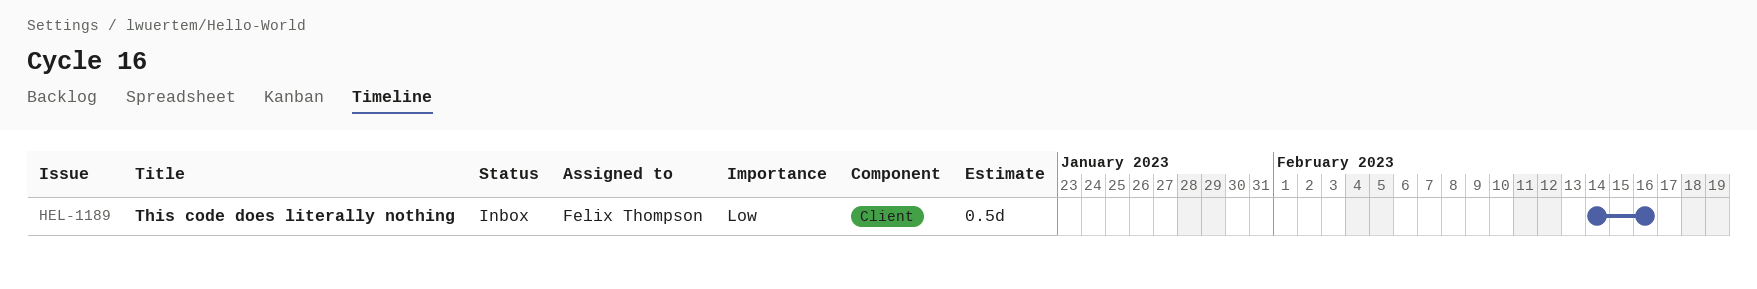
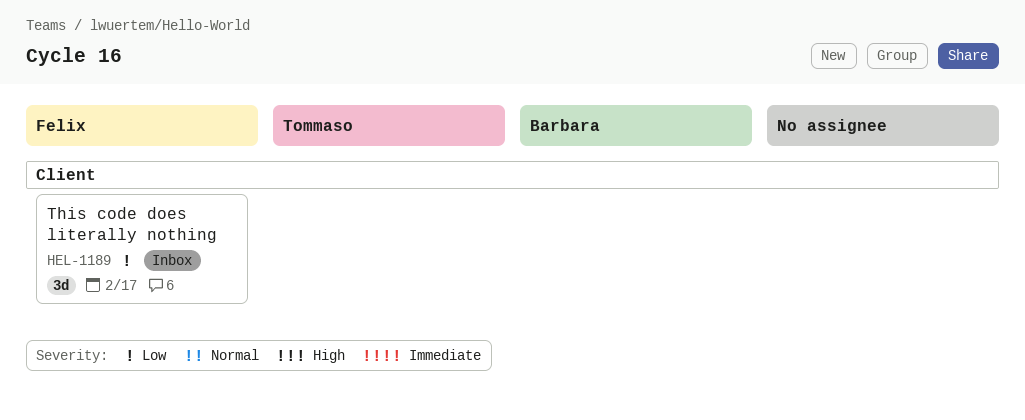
HEL-1189, estimate: 0.5d -> 3d
HEL-1189, due: Feb 16 -> Feb 17

